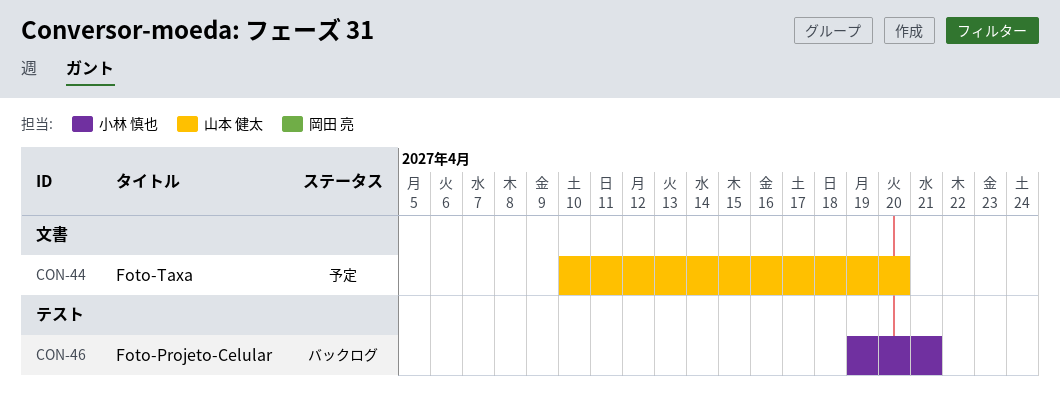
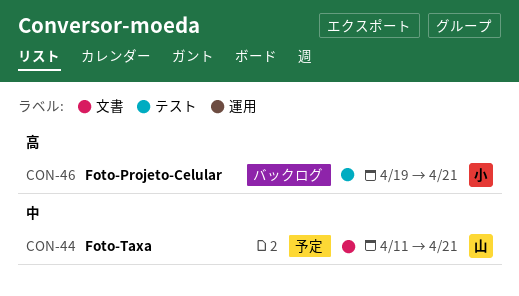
CON-44, start: Apr 10 -> Apr 11
CON-44, due: Apr 20 -> Apr 21

